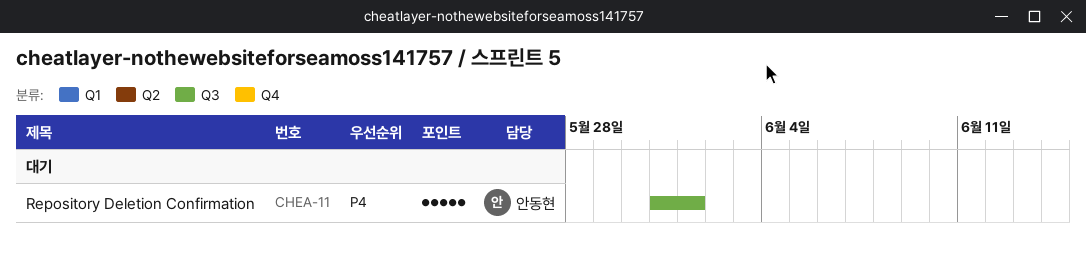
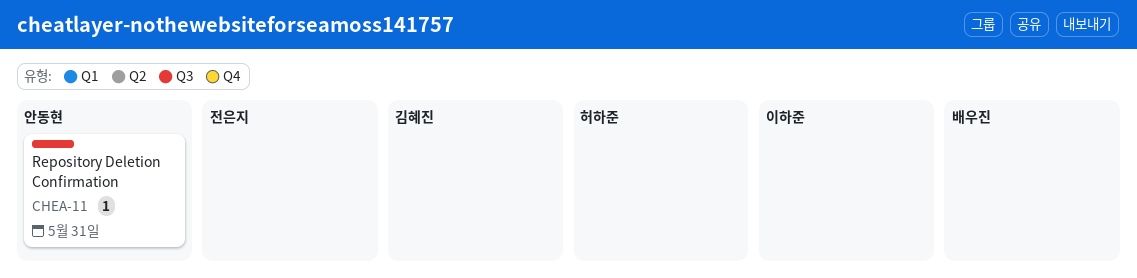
CHEA-11, estimate: 5 -> 1
CHEA-11, due: Jun 1 -> May 31

